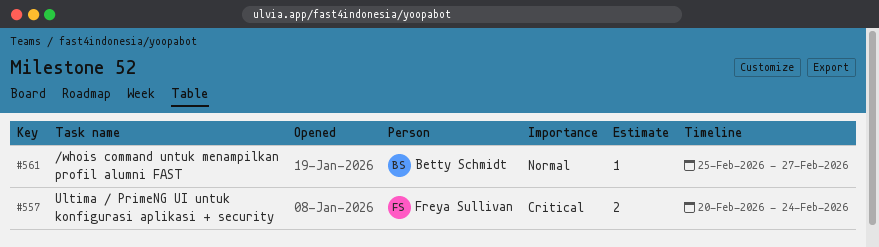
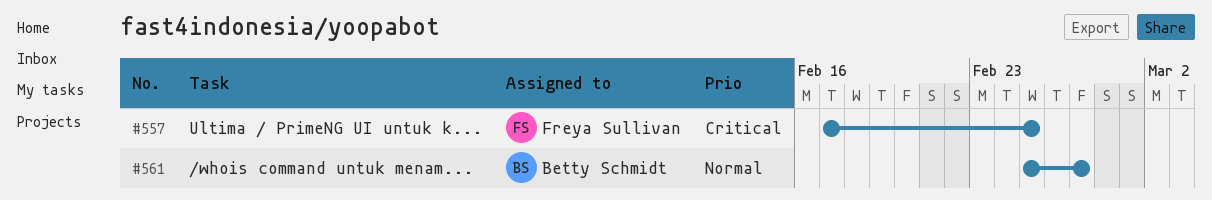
#557, start: Feb 20 -> Feb 17
#557, due: Feb 24 -> Feb 25

